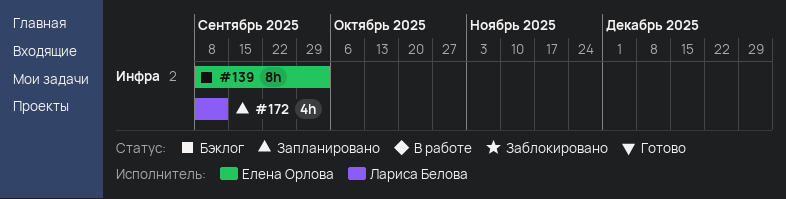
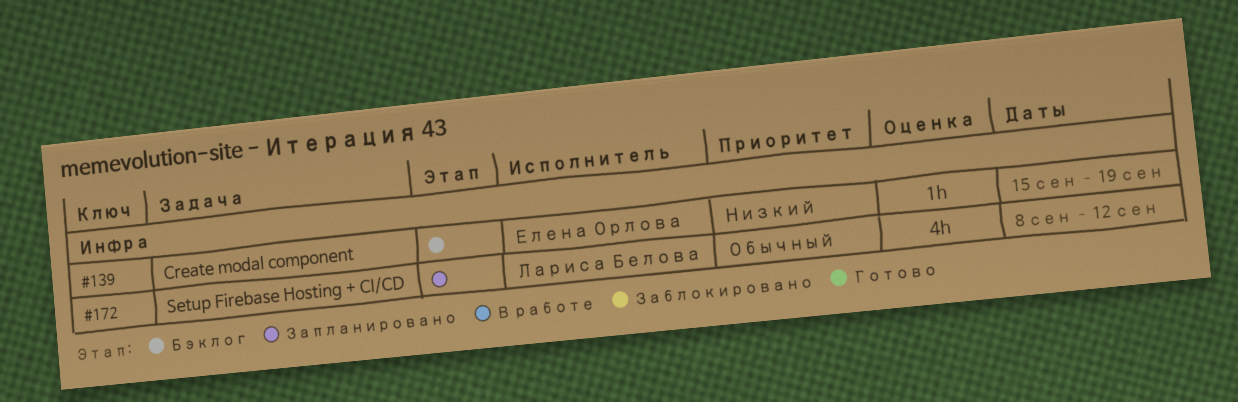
#139, estimate: 8h -> 1h
#139, start: Sep 8 -> Sep 15
#139, due: Oct 3 -> Sep 19

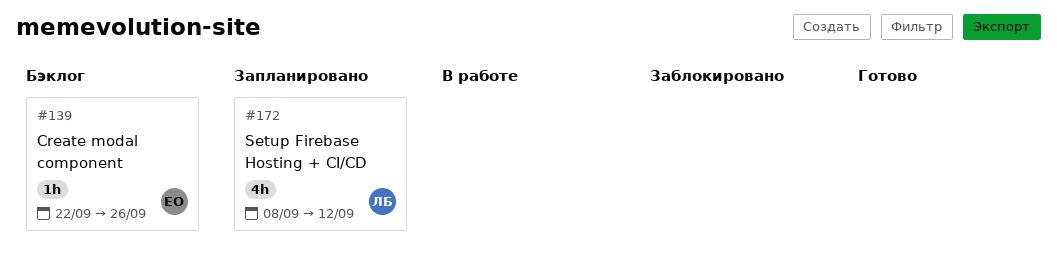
#139, start: Sep 15 -> Sep 22
#139, due: Sep 19 -> Sep 26

